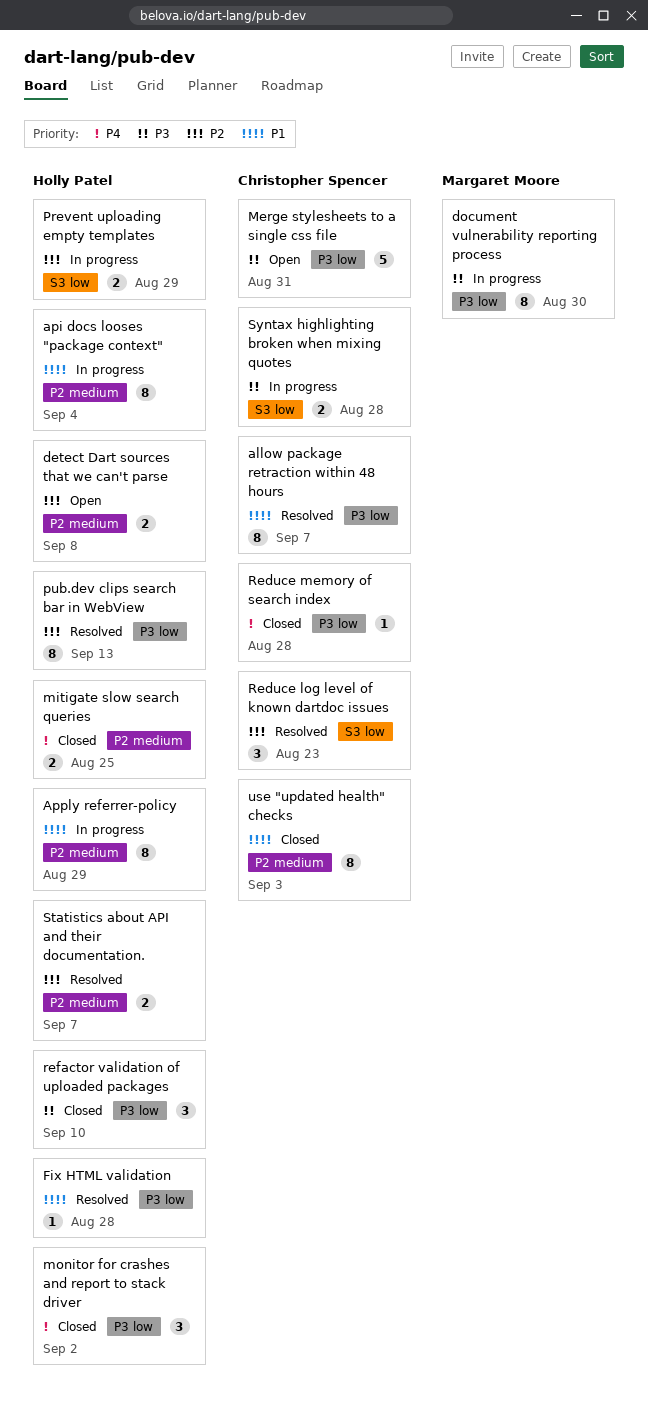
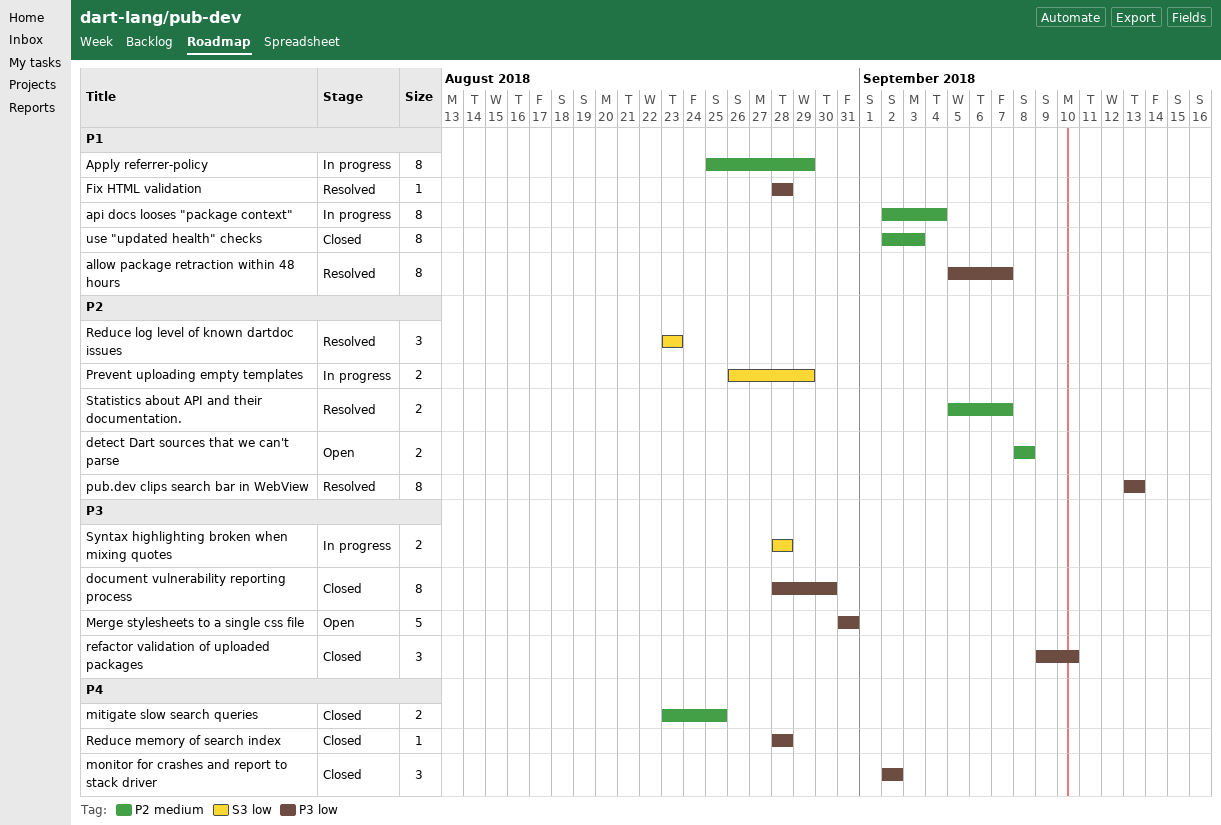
document vulnerability reporting process, status: In progress -> Closed

